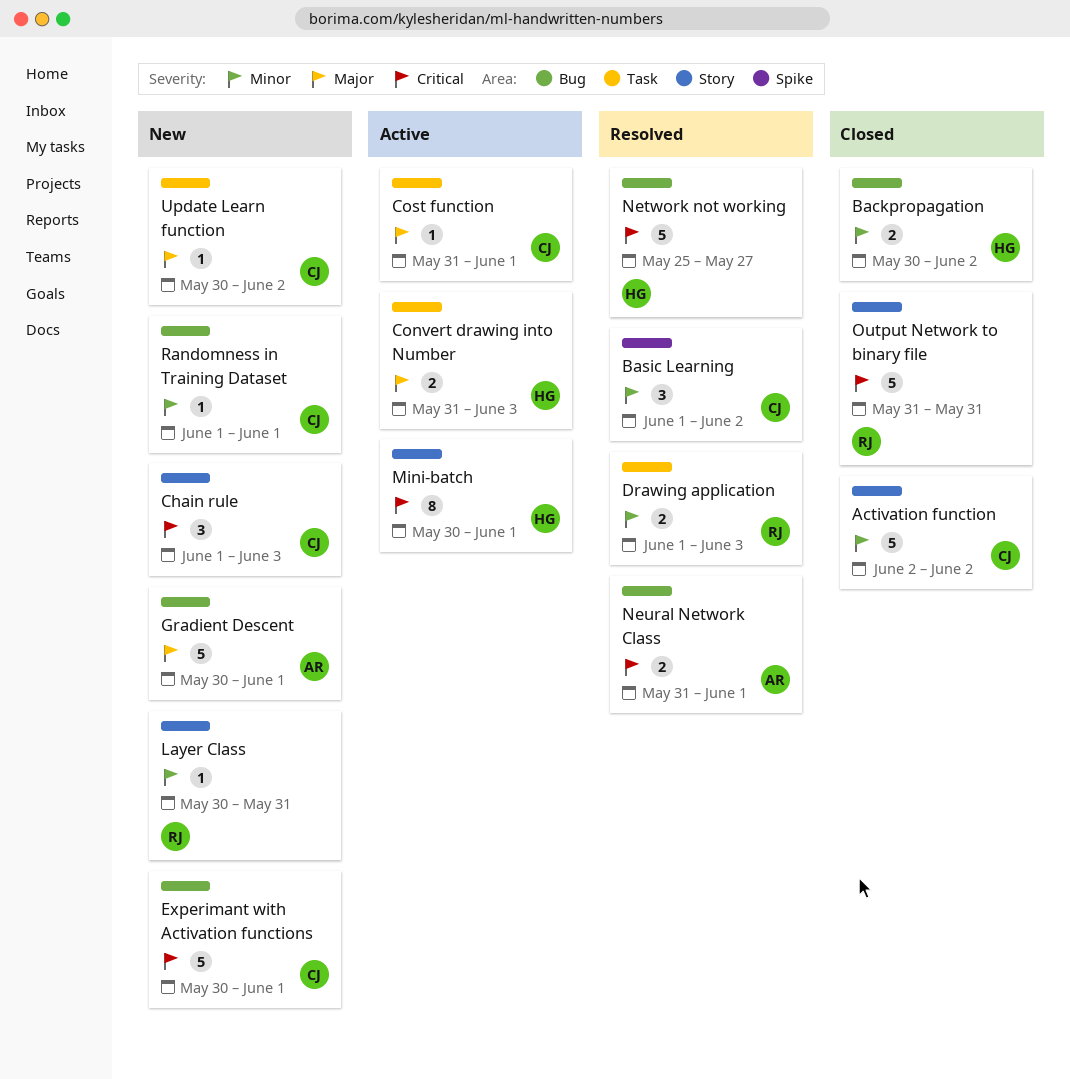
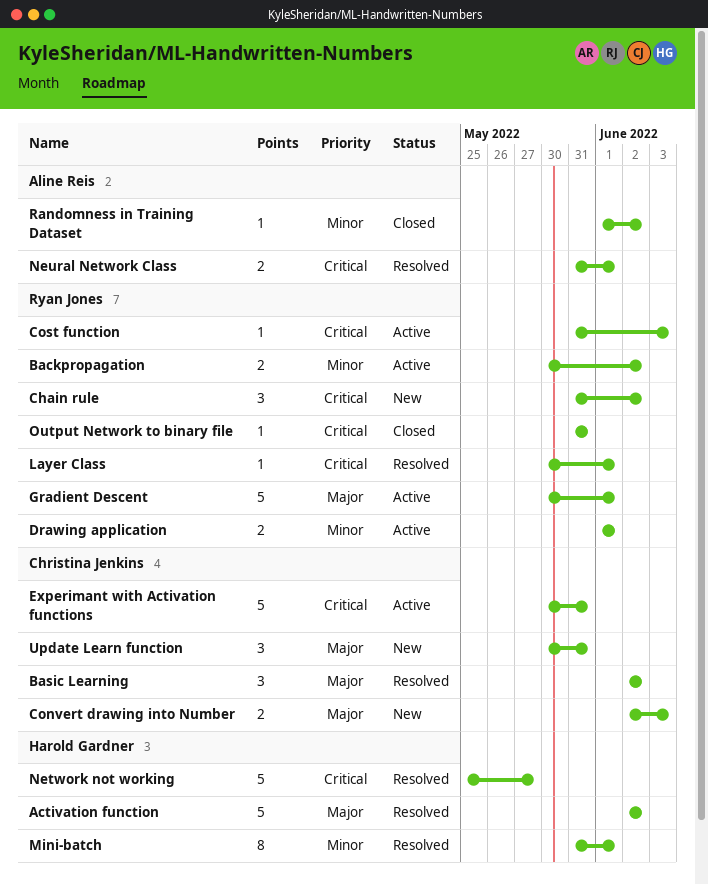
Activation function, status: Closed -> Resolved
Activation function, owner: Christina Jenkins -> Harold Gardner
Activation function, priority: Minor -> Major
Backpropagation, status: Closed -> Active
Backpropagation, owner: Harold Gardner -> Ryan Jones
Basic Learning, priority: Minor -> Major
Basic Learning, start: Jun 1 -> Jun 2
Chain rule, owner: Christina Jenkins -> Ryan Jones
Chain rule, start: Jun 1 -> May 31
Chain rule, due: Jun 3 -> Jun 2
Convert drawing into Number, status: Active -> New
Convert drawing into Number, owner: Harold Gardner -> Christina Jenkins
Convert drawing into Number, start: May 31 -> Jun 2
Cost function, owner: Christina Jenkins -> Ryan Jones
Cost function, priority: Major -> Critical
Cost function, due: Jun 1 -> Jun 3
Drawing application, status: Resolved -> Active
Drawing application, due: Jun 3 -> Jun 1
Experimant with Activation functions, status: New -> Active
Experimant with Activation functions, due: Jun 1 -> May 31
Gradient Descent, status: New -> Active
Gradient Descent, owner: Aline Reis -> Ryan Jones
Layer Class, status: New -> Resolved
Layer Class, priority: Minor -> Critical
Layer Class, due: May 31 -> Jun 1
Mini-batch, status: Active -> Resolved
Mini-batch, priority: Critical -> Minor
Mini-batch, start: May 30 -> May 31
Output Network to binary file, estimate: 5 -> 1
Randomness in Training Dataset, status: New -> Closed
Randomness in Training Dataset, owner: Christina Jenkins -> Aline Reis
Randomness in Training Dataset, due: Jun 1 -> Jun 2
Update Learn function, estimate: 1 -> 3
Update Learn function, due: Jun 2 -> May 31

